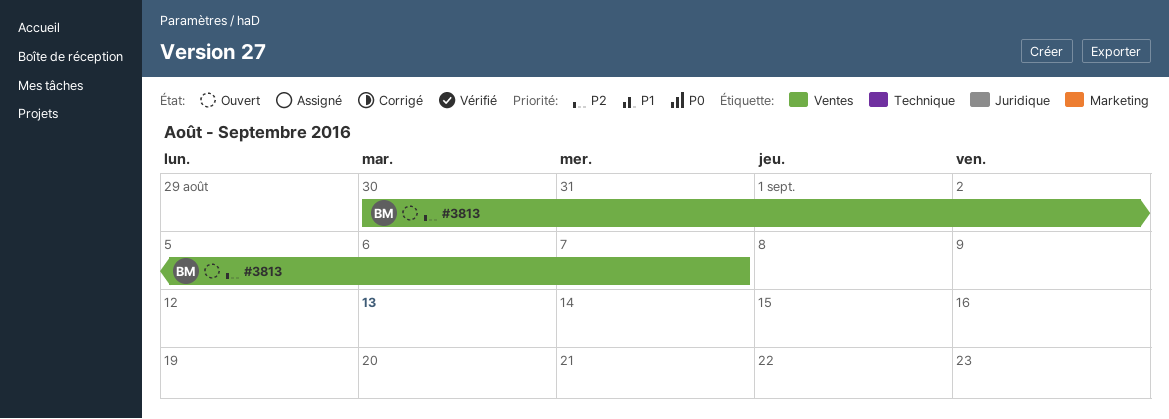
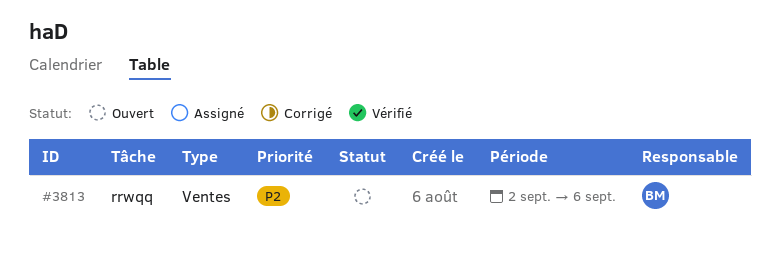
#3813, start: Aug 30 -> Sep 2
#3813, due: Sep 7 -> Sep 6

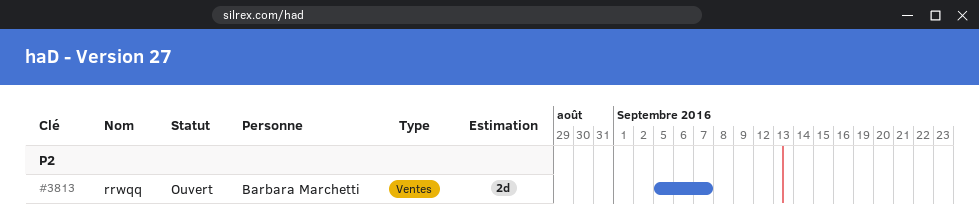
#3813, start: Sep 2 -> Sep 5
#3813, due: Sep 6 -> Sep 7

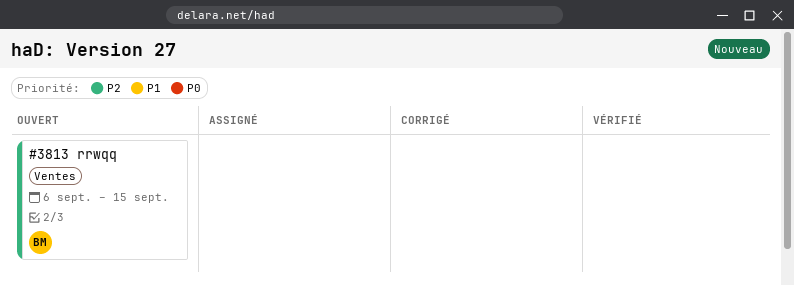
#3813, start: Sep 5 -> Sep 6
#3813, due: Sep 7 -> Sep 15

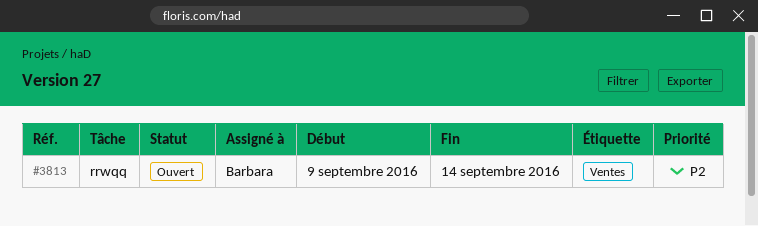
#3813, start: Sep 6 -> Sep 9
#3813, due: Sep 15 -> Sep 14

